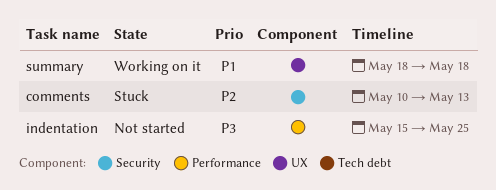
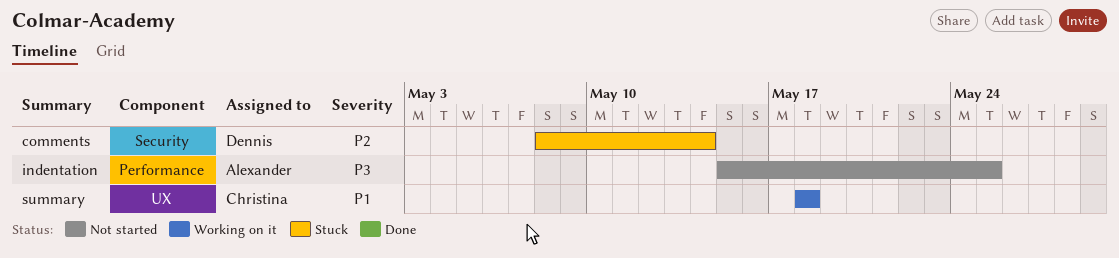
comments, start: May 10 -> May 8
comments, due: May 13 -> May 14

